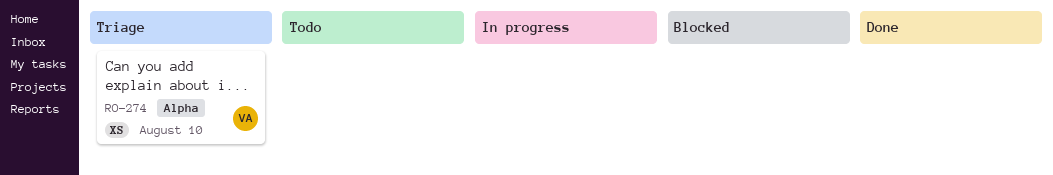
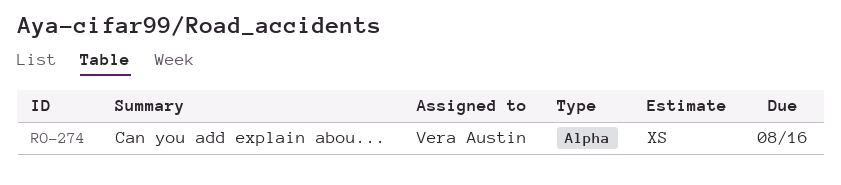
RO-274, due: Aug 10 -> Aug 16

